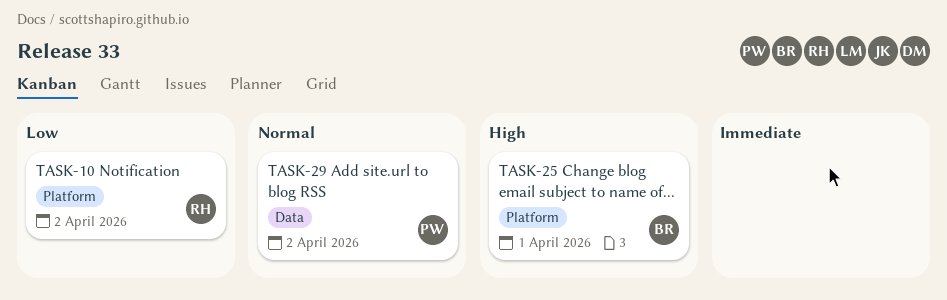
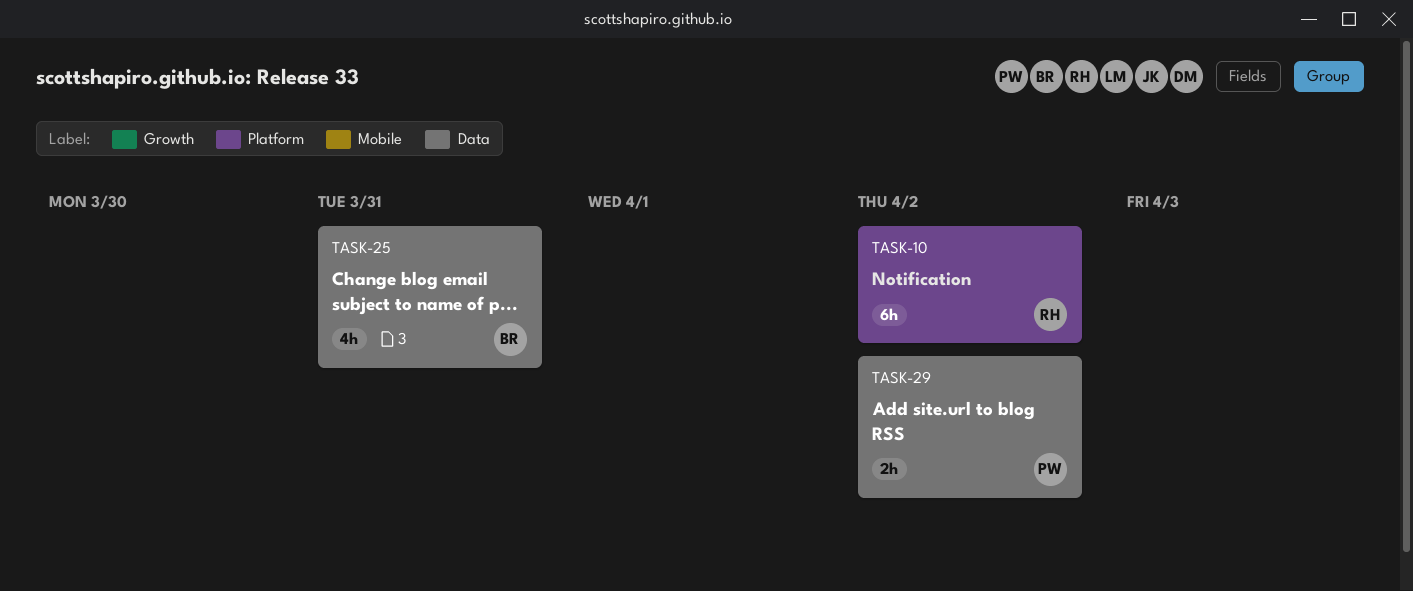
TASK-25, label: Platform -> Data
TASK-25, due: Apr 1 -> Mar 31

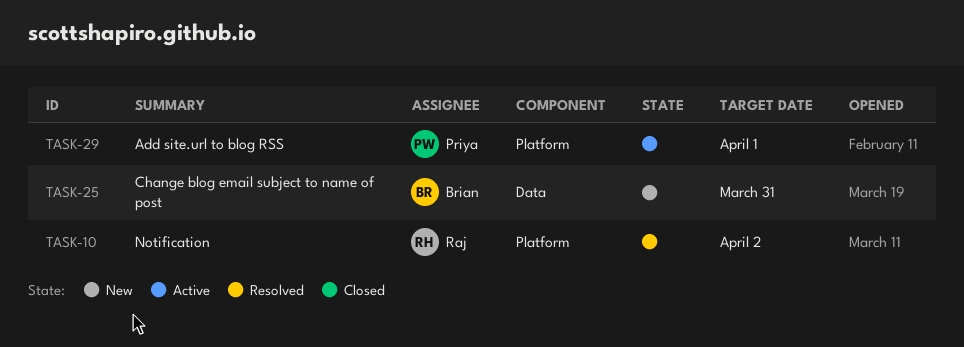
TASK-29, label: Data -> Platform
TASK-29, due: Apr 2 -> Apr 1

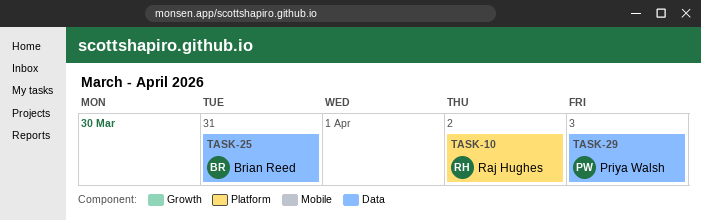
TASK-29, label: Platform -> Data
TASK-29, due: Apr 1 -> Apr 3

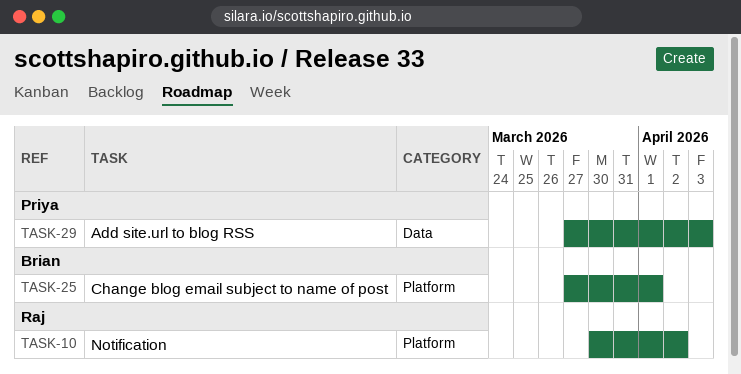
TASK-25, label: Data -> Platform
TASK-25, due: Mar 31 -> Apr 1

